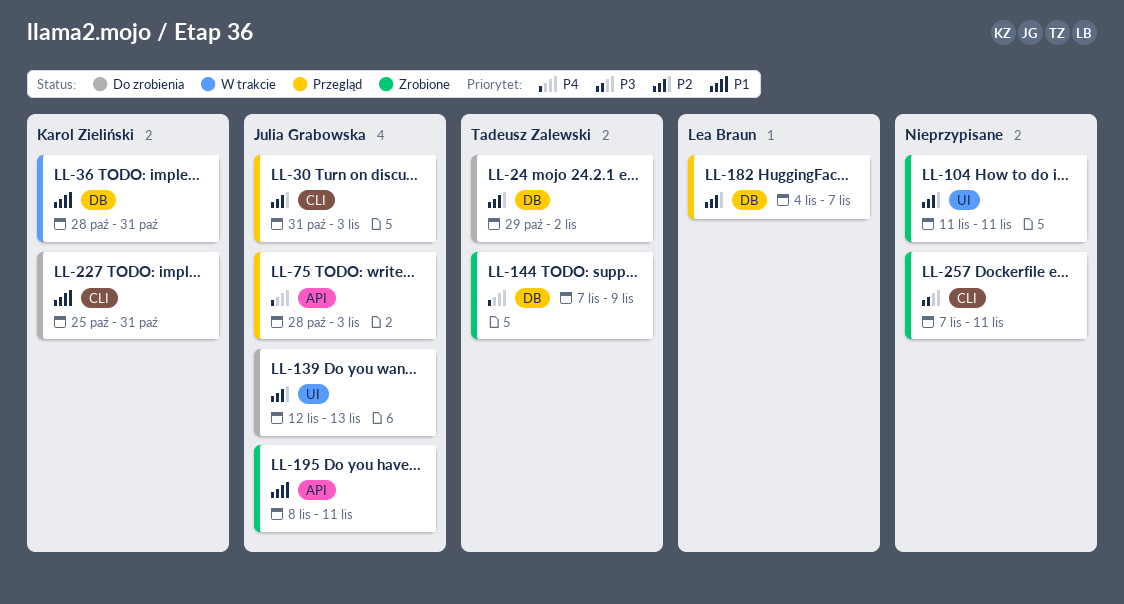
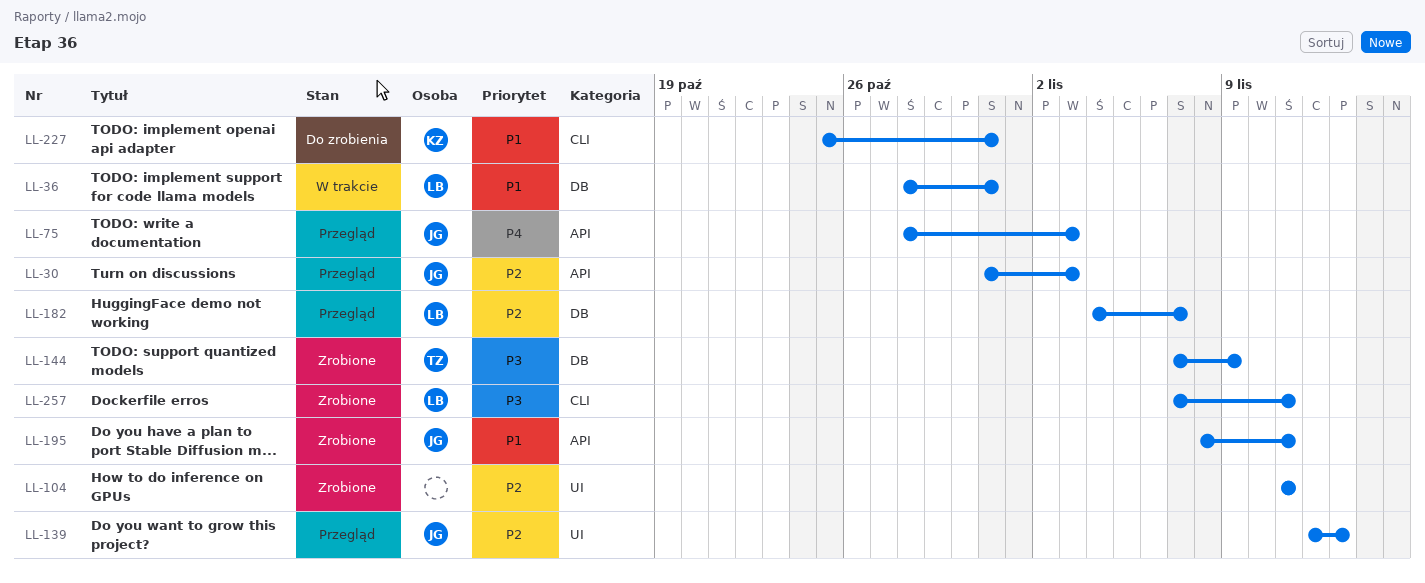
LL-24: present -> none
LL-30, label: CLI -> API
LL-36, owner: Karol Zieliński -> Lea Braun
LL-139, status: Do zrobienia -> Przegląd
LL-144, priority: P4 -> P3
LL-257, owner: none -> Lea Braun

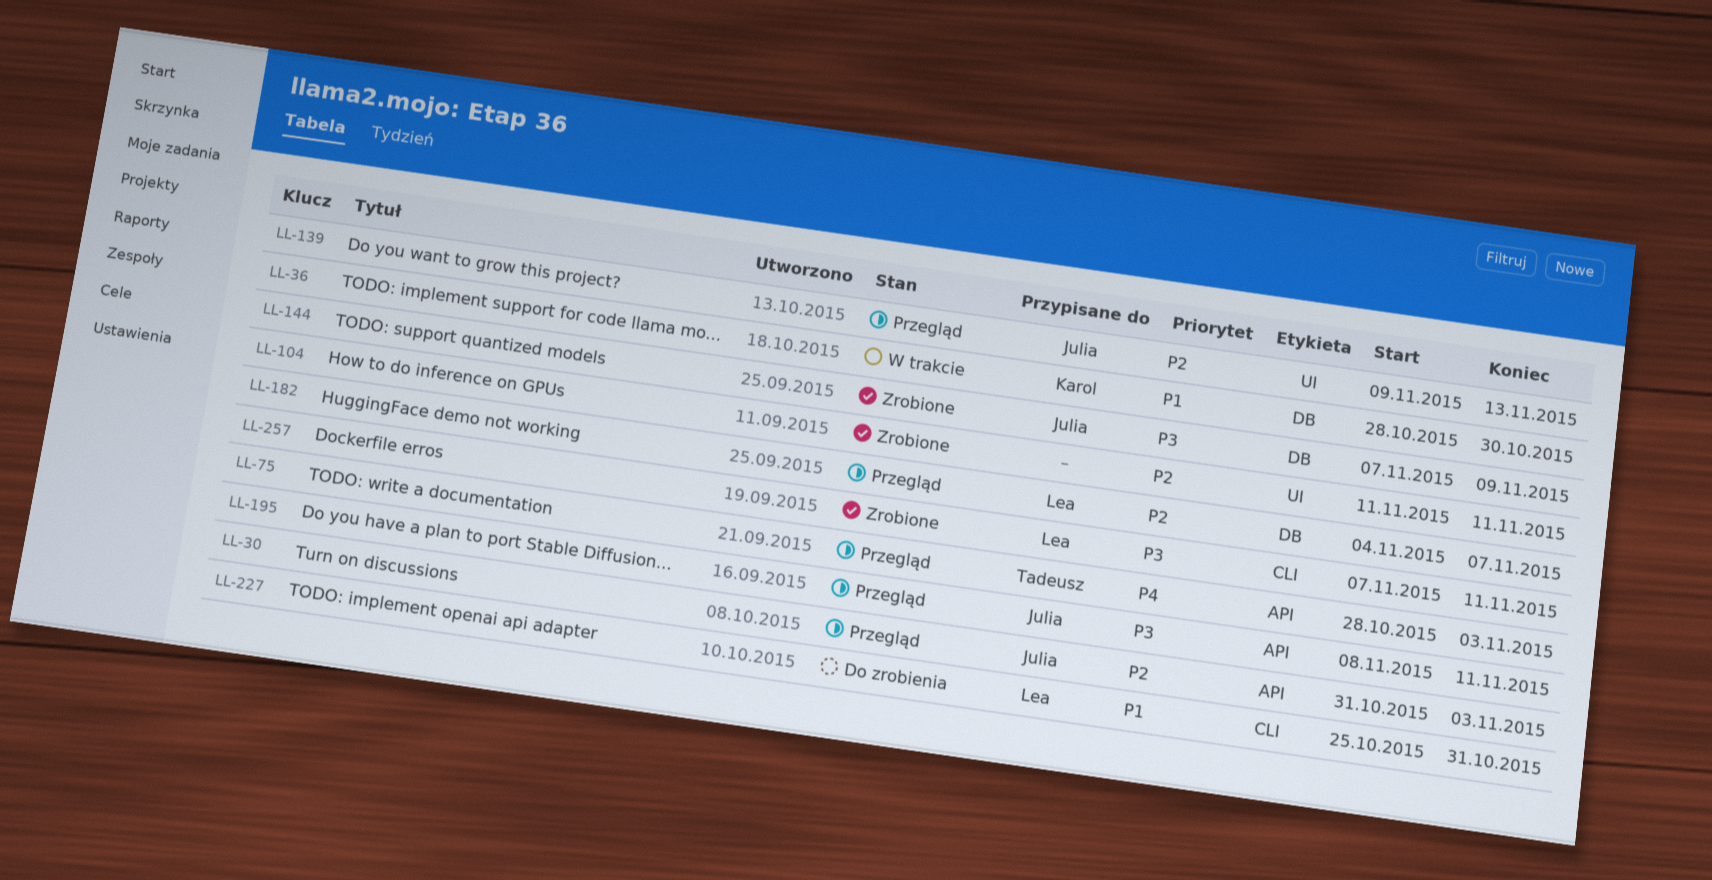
LL-36, owner: Lea -> Karol
LL-36, due: Oct 31 -> Oct 30
LL-75, owner: Julia -> Tadeusz
LL-139, start: Nov 12 -> Nov 9
LL-144, owner: Tadeusz -> Julia
LL-195, status: Zrobione -> Przegląd
LL-195, priority: P1 -> P3
LL-227, owner: Karol -> Lea

